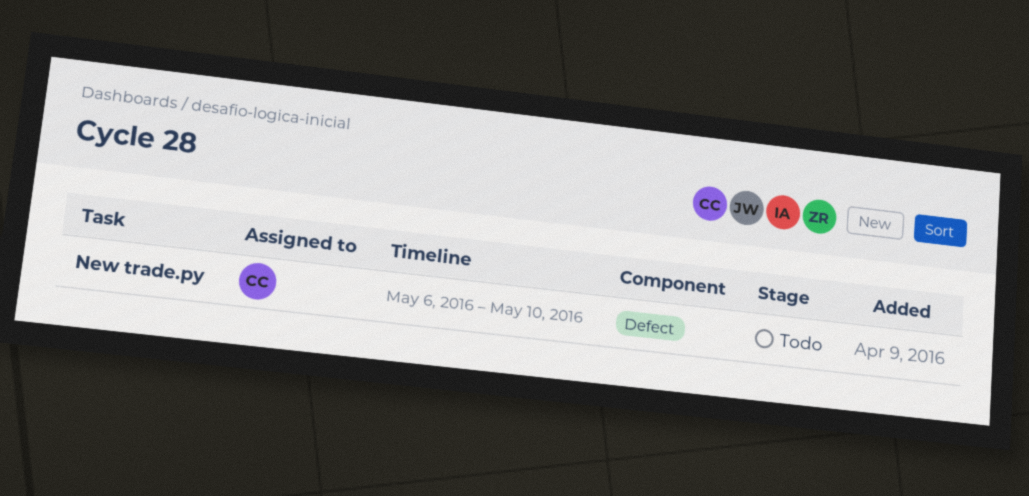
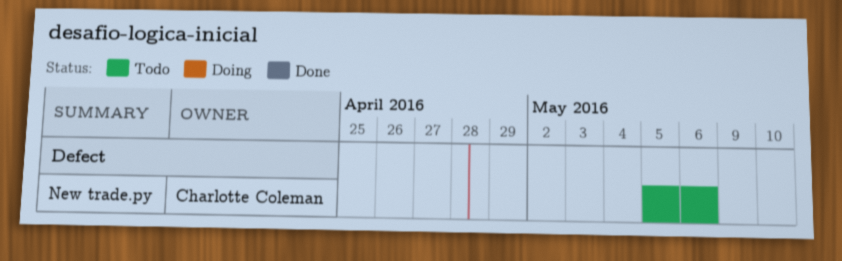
New trade.py, start: May 6 -> May 5
New trade.py, due: May 10 -> May 6

